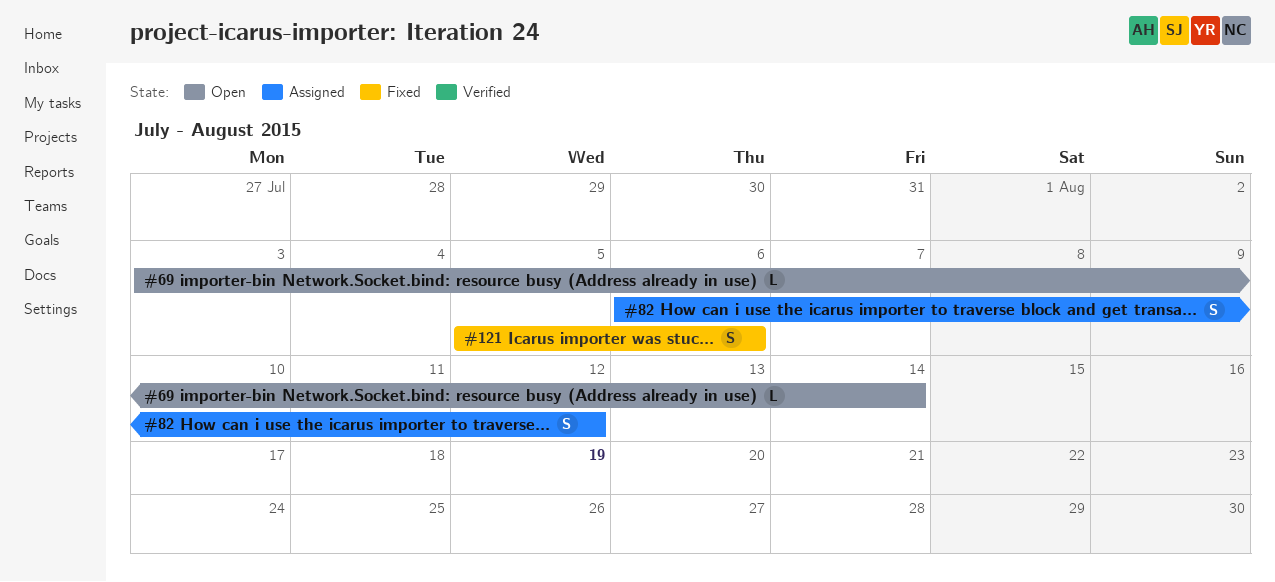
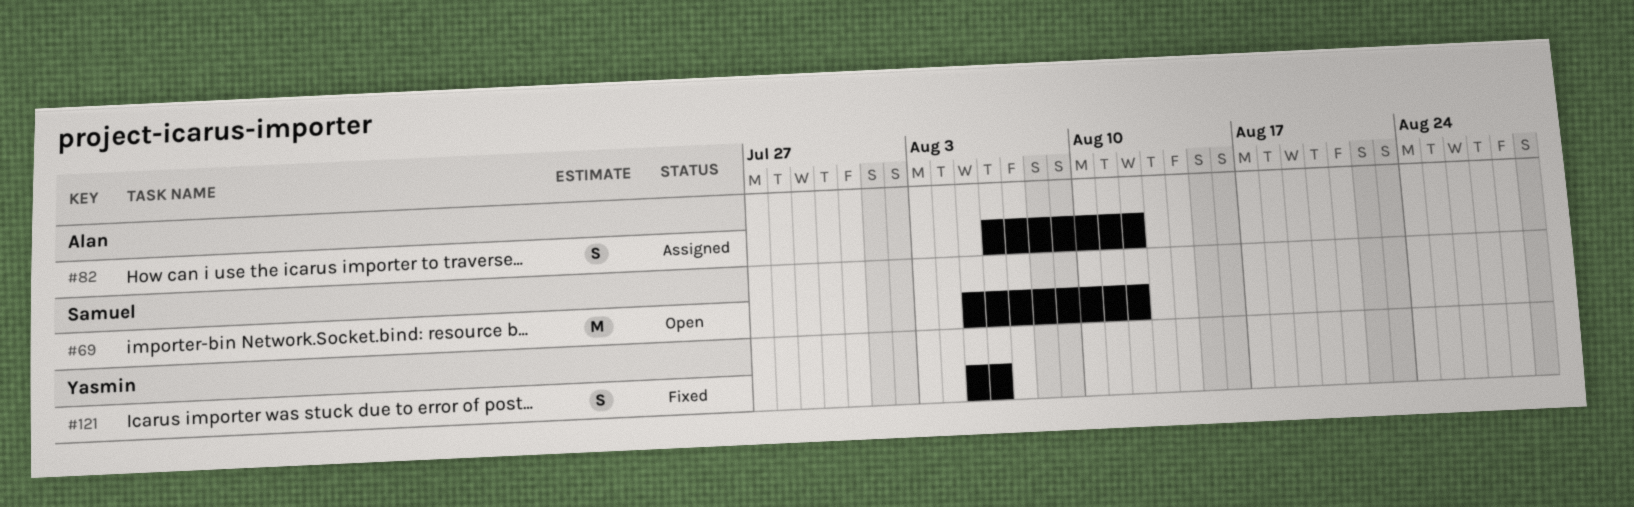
#69, estimate: L -> M
#69, start: Aug 3 -> Aug 5
#69, due: Aug 14 -> Aug 12

